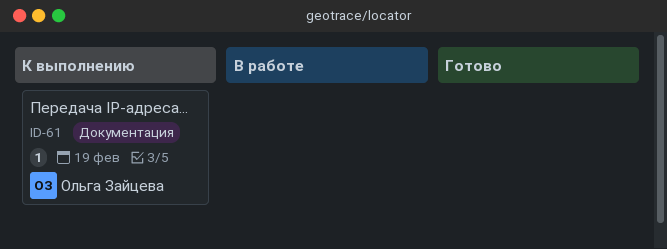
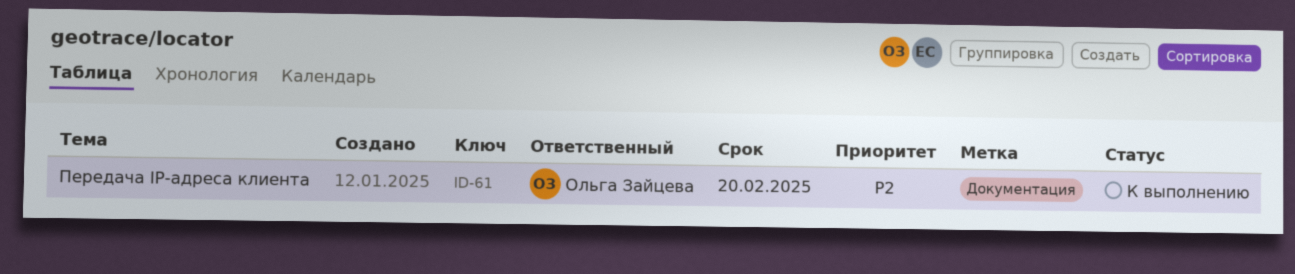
ID-61, due: Feb 19 -> Feb 20

